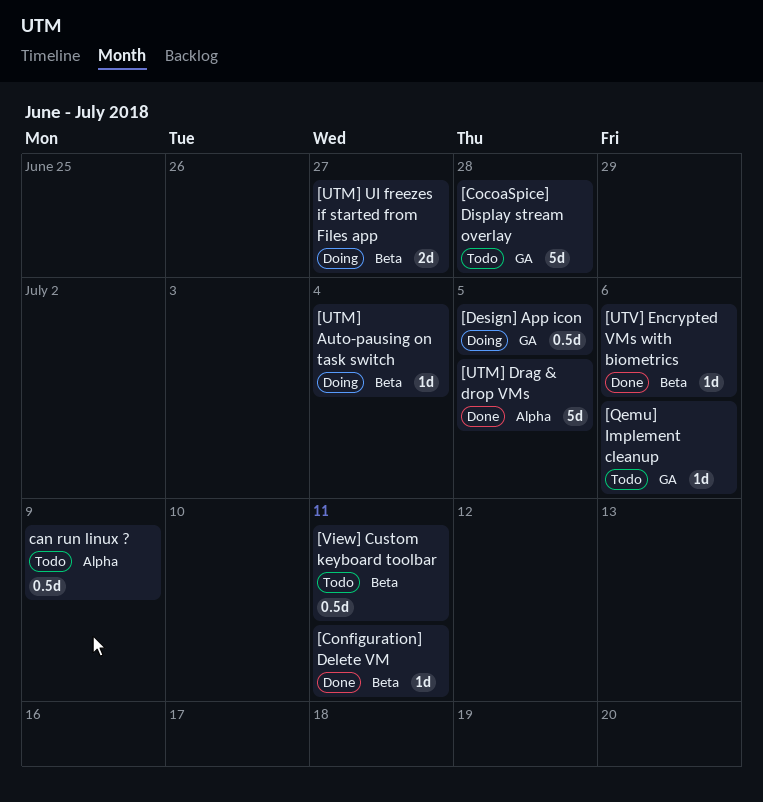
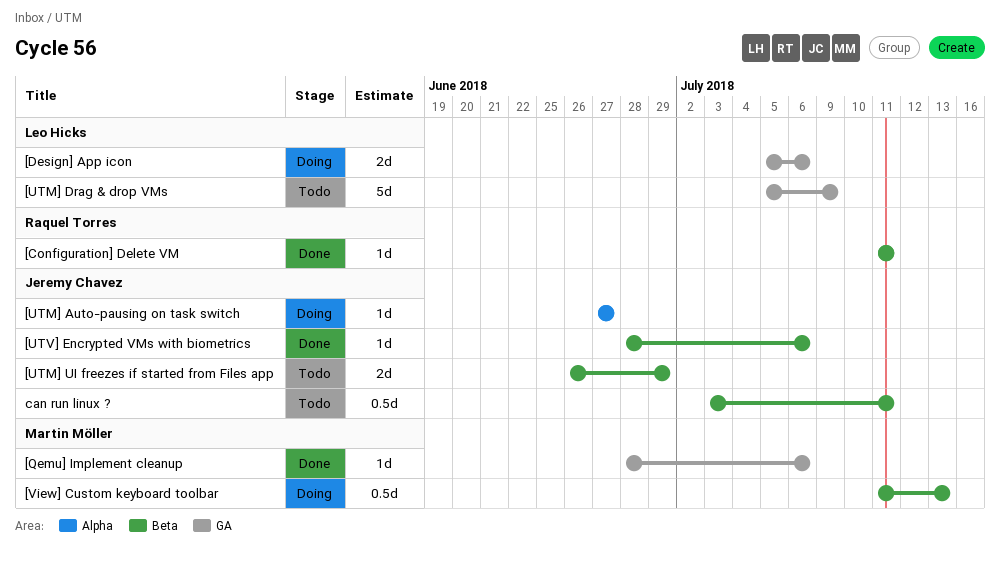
[CocoaSpice] Display stream overlay: present -> none
[Design] App icon, estimate: 0.5d -> 2d
[Design] App icon, due: Jul 5 -> Jul 6
[Qemu] Implement cleanup, status: Todo -> Done
[UTM] Auto-pausing on task switch, label: Beta -> Alpha
[UTM] Auto-pausing on task switch, due: Jul 4 -> Jun 27
[UTM] Drag & drop VMs, status: Done -> Todo
[UTM] Drag & drop VMs, label: Alpha -> GA
[UTM] Drag & drop VMs, due: Jul 5 -> Jul 9
[UTM] UI freezes if started from Files app, status: Doing -> Todo
[UTM] UI freezes if started from Files app, due: Jun 27 -> Jun 29
[View] Custom keyboard toolbar, status: Todo -> Doing
[View] Custom keyboard toolbar, due: Jul 11 -> Jul 13
can run linux ?, label: Alpha -> Beta
can run linux ?, due: Jul 9 -> Jul 11

